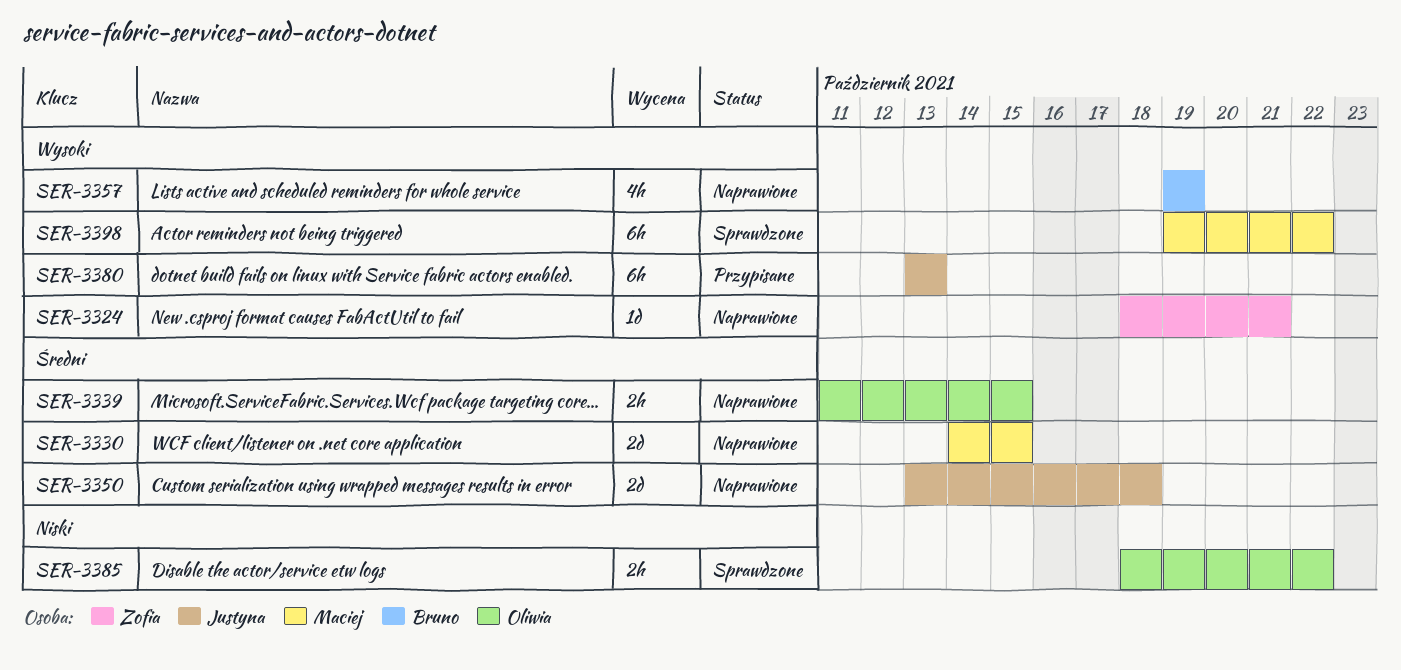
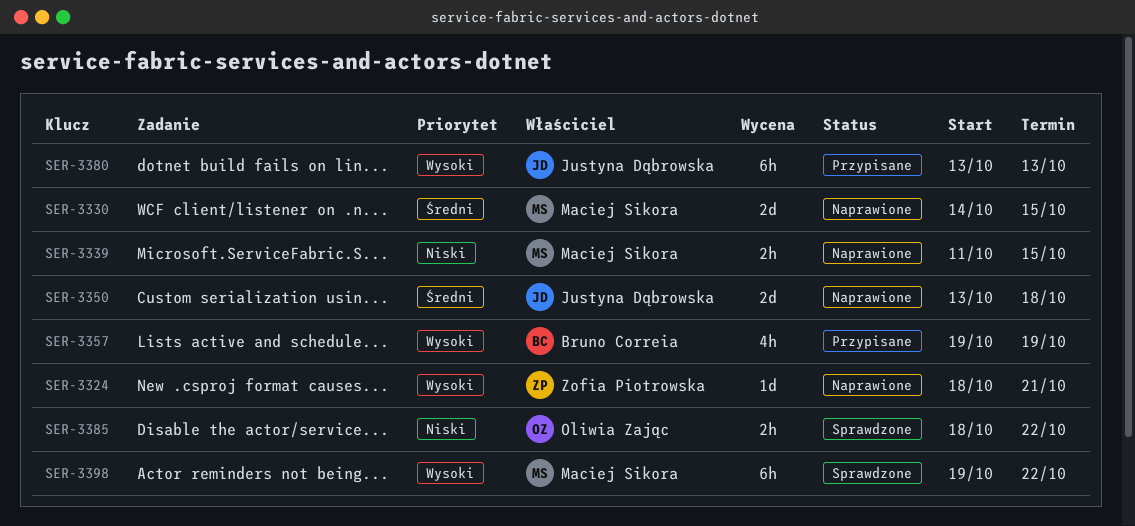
SER-3339, owner: Oliwia Zając -> Maciej Sikora
SER-3339, priority: Średni -> Niski
SER-3357, status: Naprawione -> Przypisane

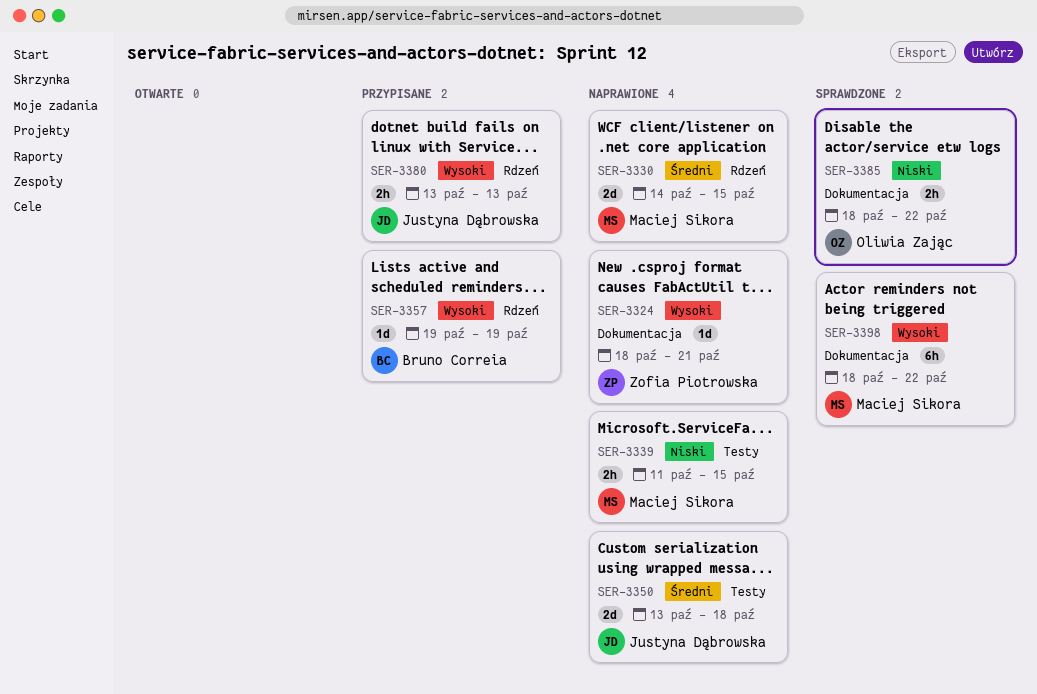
SER-3357, estimate: 4h -> 1d
SER-3380, estimate: 6h -> 2h
SER-3398, start: Oct 19 -> Oct 18

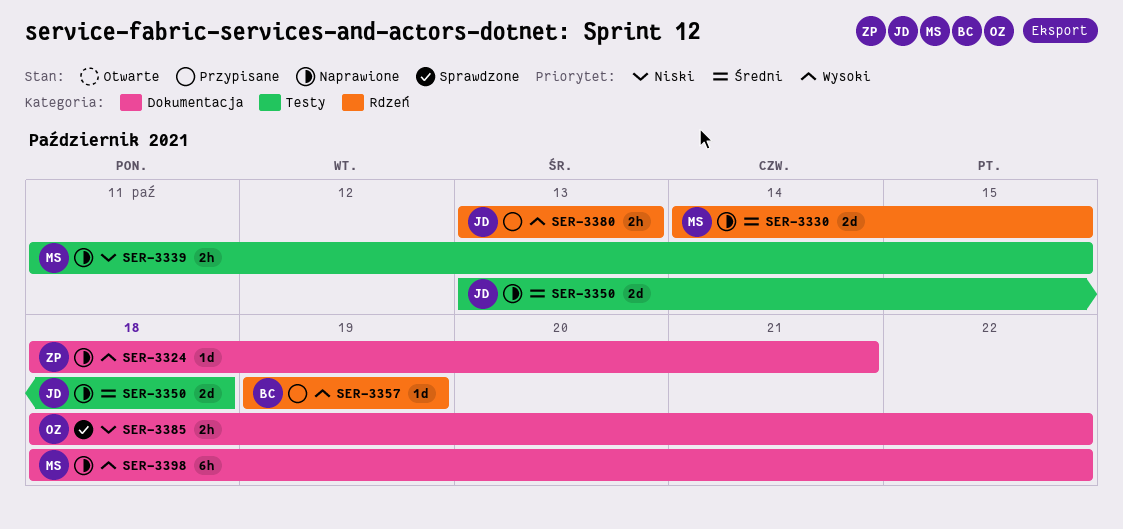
SER-3398, status: Sprawdzone -> Naprawione

